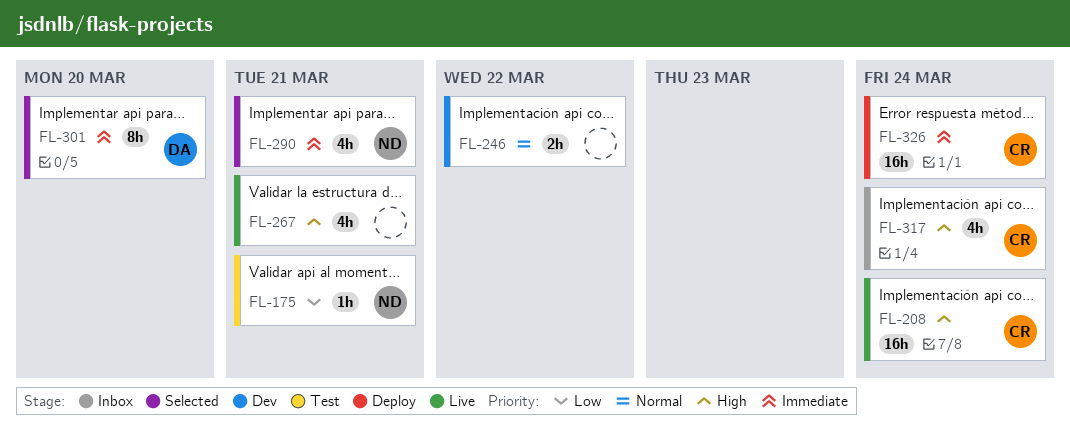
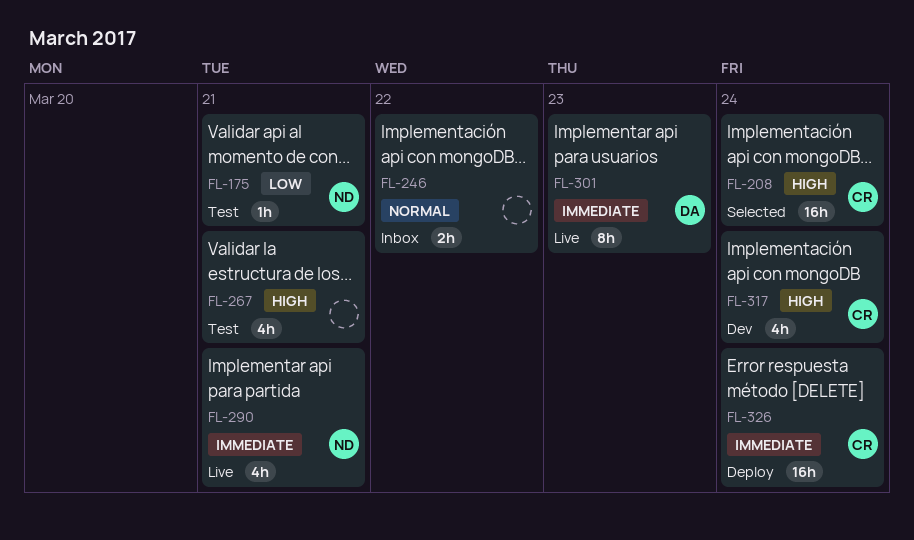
FL-208, status: Live -> Selected
FL-246, status: Dev -> Inbox
FL-267, status: Live -> Test
FL-290, status: Selected -> Live
FL-301, status: Selected -> Live
FL-301, due: Mar 20 -> Mar 23
FL-317, status: Inbox -> Dev

